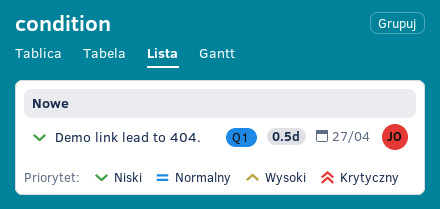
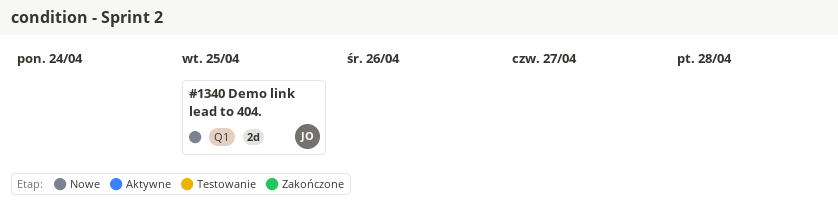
Demo link lead to 404., estimate: 0.5d -> 2d
Demo link lead to 404., due: Apr 27 -> Apr 25

